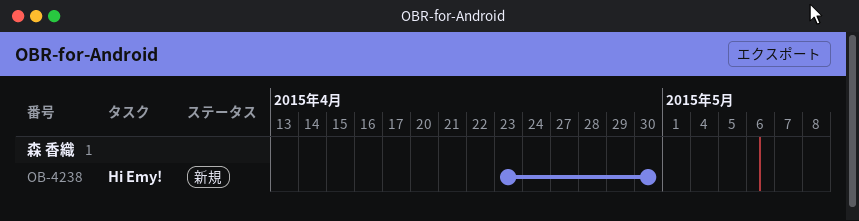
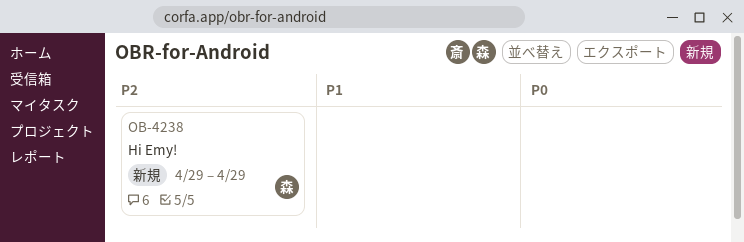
OB-4238, start: Apr 23 -> Apr 29
OB-4238, due: Apr 30 -> Apr 29

